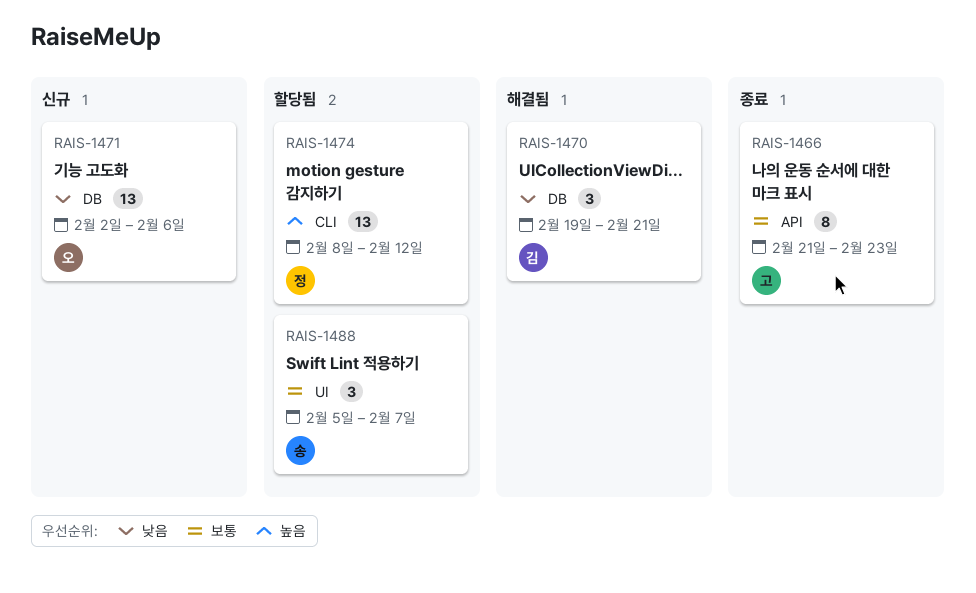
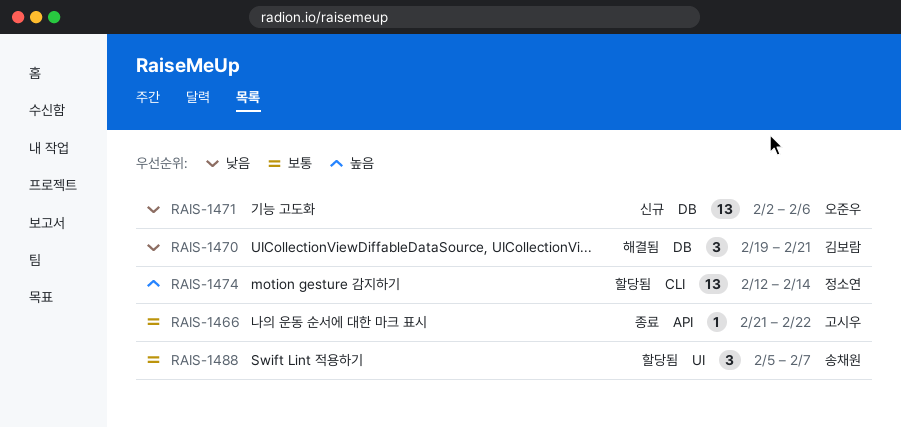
RAIS-1466, estimate: 8 -> 1
RAIS-1466, due: Feb 23 -> Feb 22
RAIS-1474, start: Feb 8 -> Feb 12
RAIS-1474, due: Feb 12 -> Feb 14

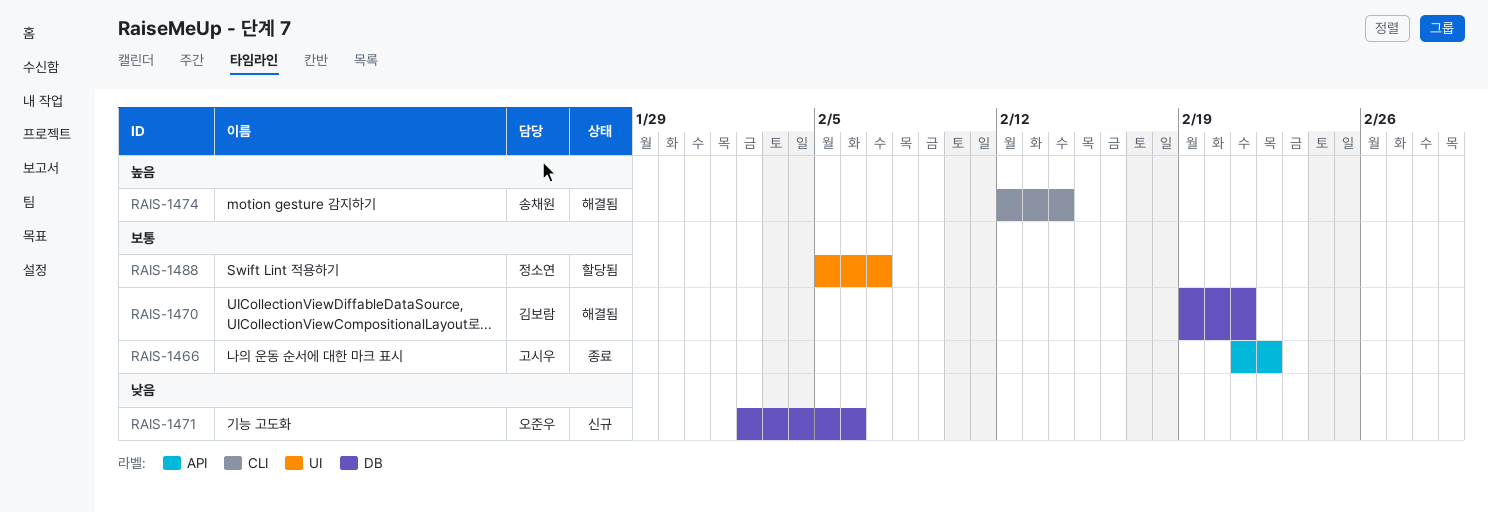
RAIS-1470, priority: 낮음 -> 보통
RAIS-1474, status: 할당됨 -> 해결됨
RAIS-1474, owner: 정소연 -> 송채원
RAIS-1488, owner: 송채원 -> 정소연

